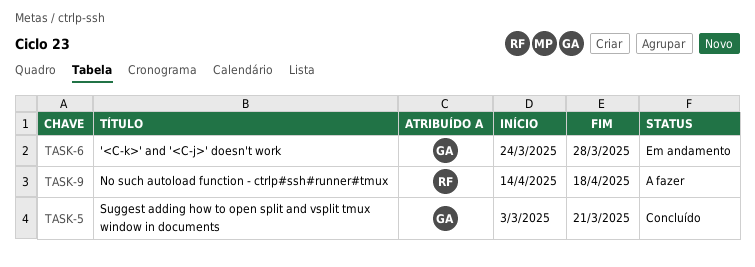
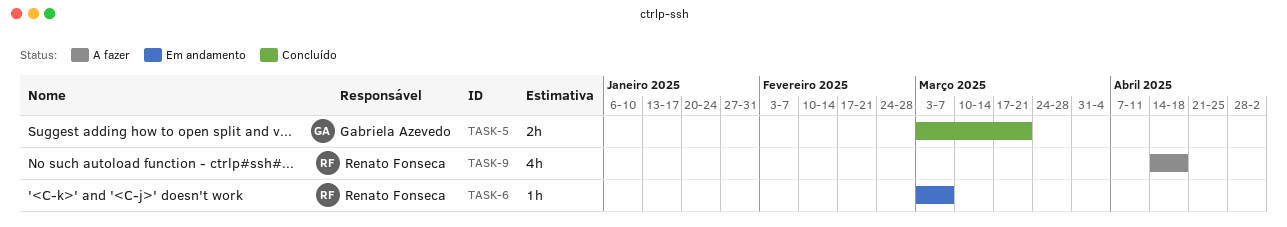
TASK-6, owner: Gabriela Azevedo -> Renato Fonseca
TASK-6, start: Mar 24 -> Mar 3
TASK-6, due: Mar 28 -> Mar 7

